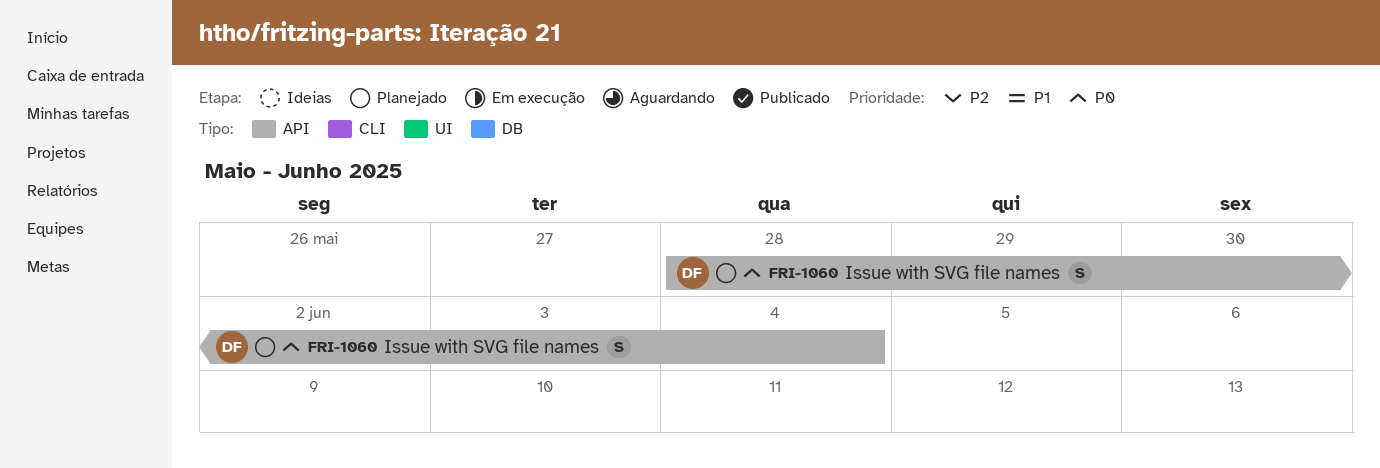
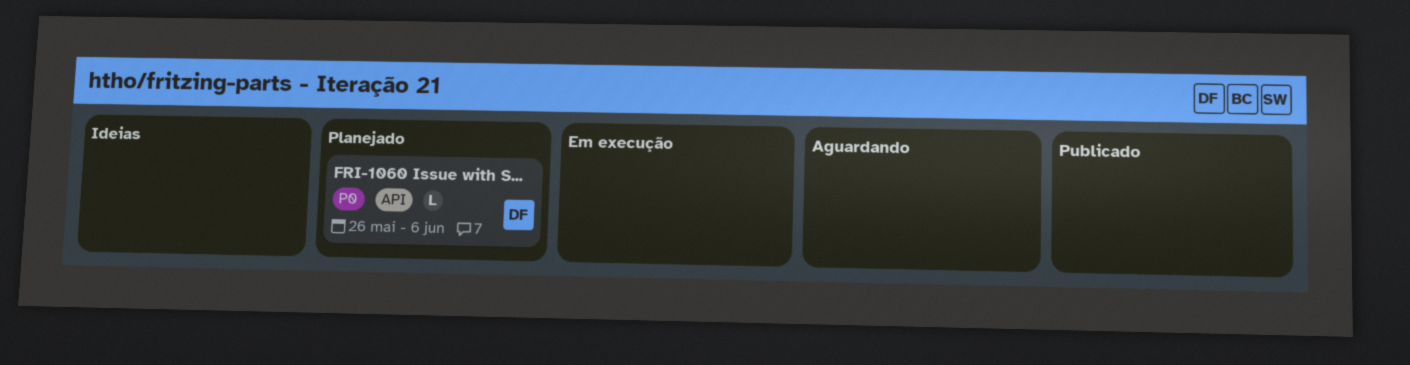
FRI-1060, estimate: S -> L
FRI-1060, start: May 28 -> May 26
FRI-1060, due: Jun 4 -> Jun 6

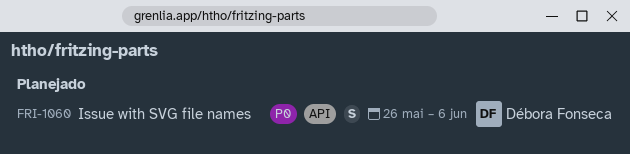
FRI-1060, estimate: L -> S

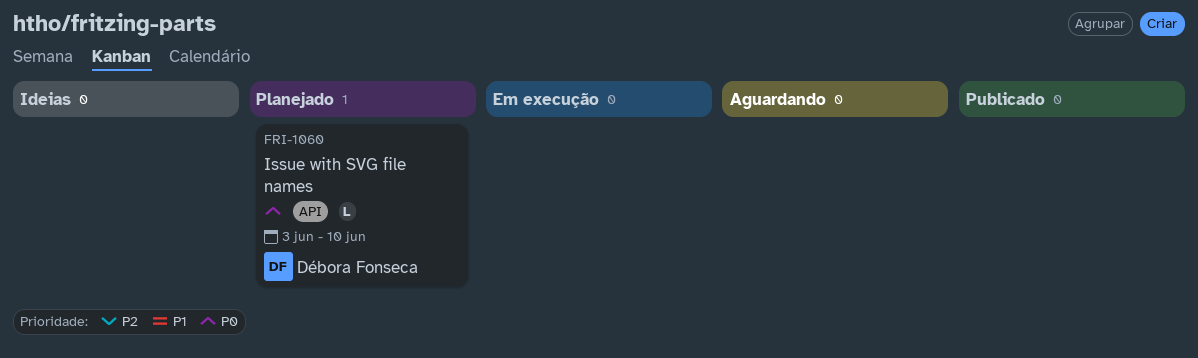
FRI-1060, estimate: S -> L
FRI-1060, start: May 26 -> Jun 3
FRI-1060, due: Jun 6 -> Jun 10

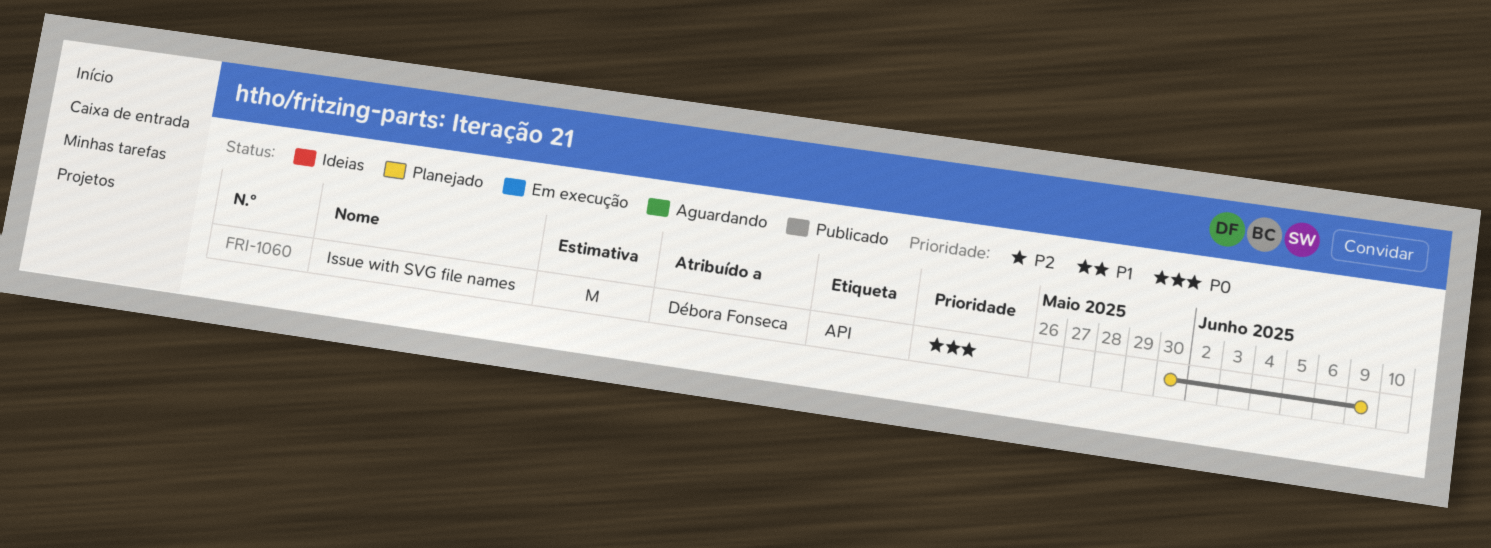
FRI-1060, estimate: L -> M
FRI-1060, start: Jun 3 -> May 30
FRI-1060, due: Jun 10 -> Jun 9

